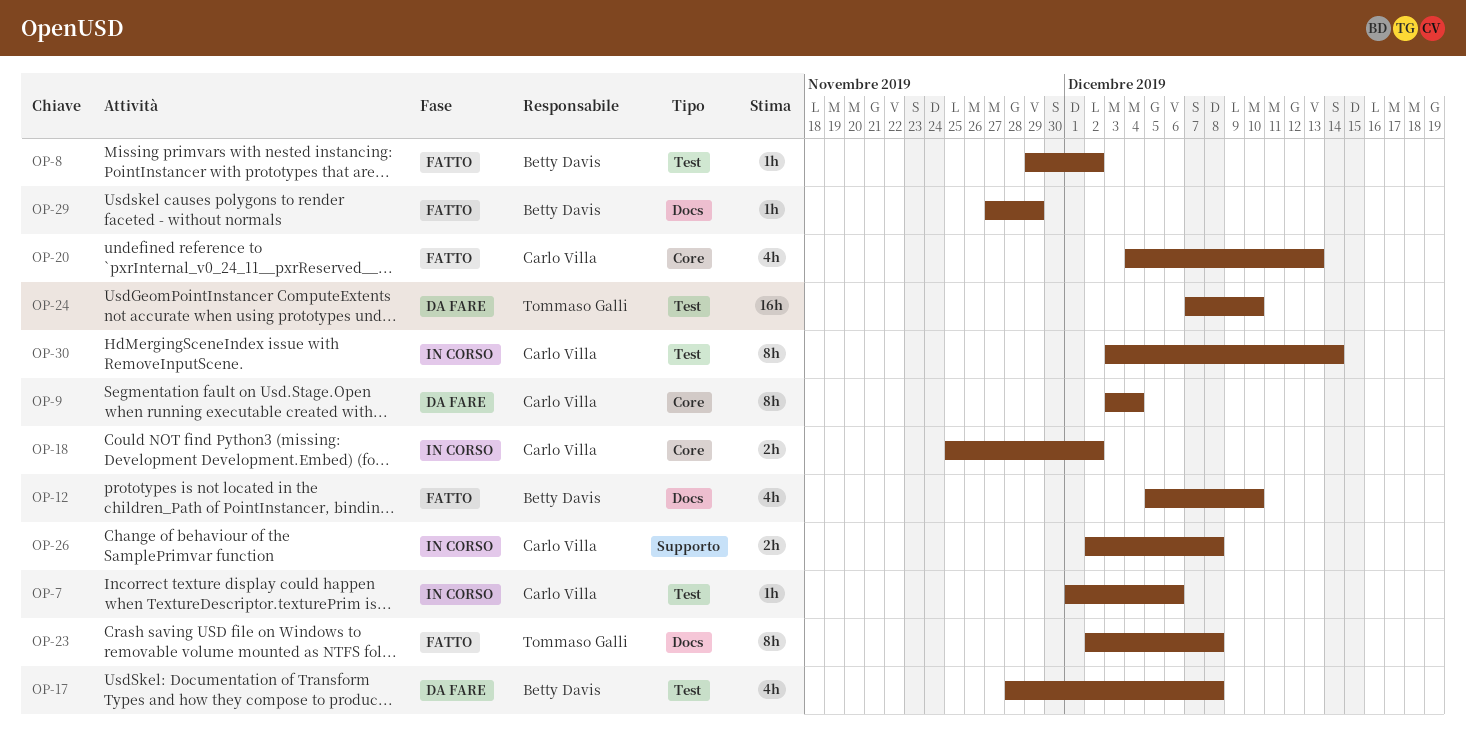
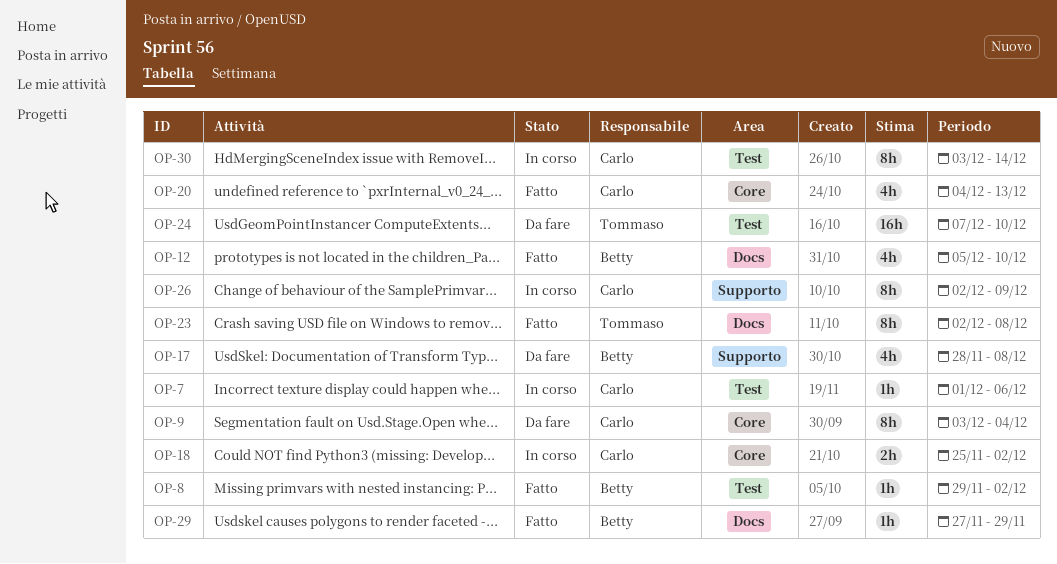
OP-17, label: Test -> Supporto
OP-26, estimate: 2h -> 8h
OP-26, due: Dec 8 -> Dec 9

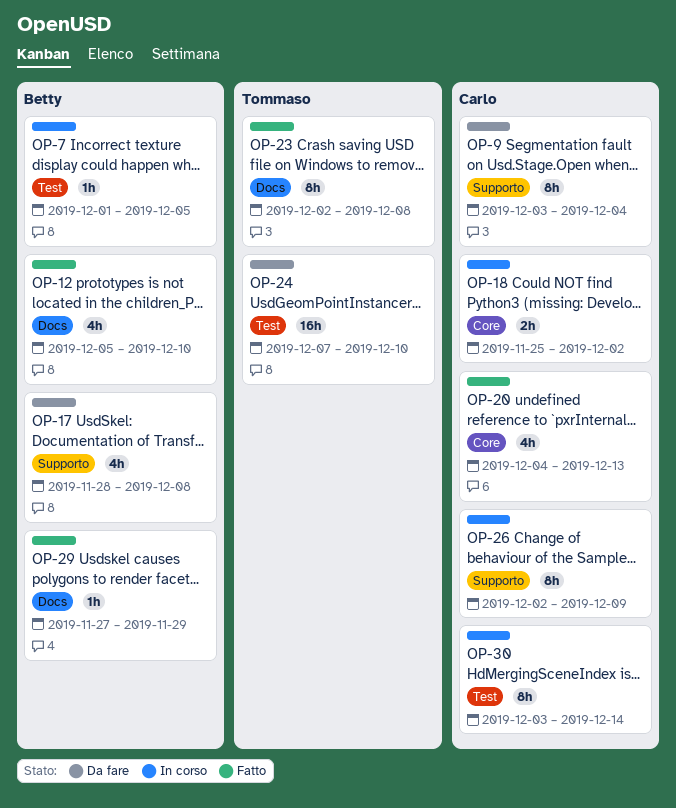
OP-7, owner: Carlo -> Betty
OP-7, due: Dec 6 -> Dec 5
OP-8: present -> none
OP-9, label: Core -> Supporto

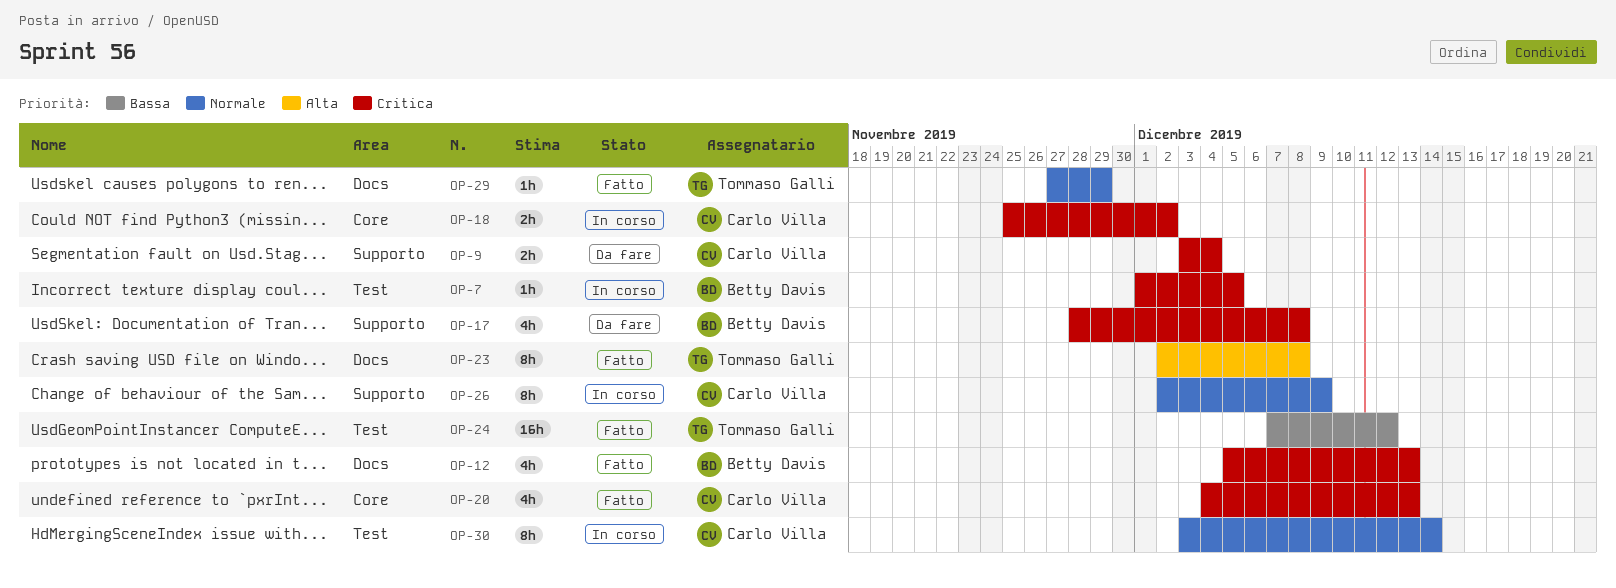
OP-9, estimate: 8h -> 2h
OP-12, due: Dec 10 -> Dec 13
OP-24, status: Da fare -> Fatto
OP-24, due: Dec 10 -> Dec 12
OP-29, owner: Betty Davis -> Tommaso Galli

